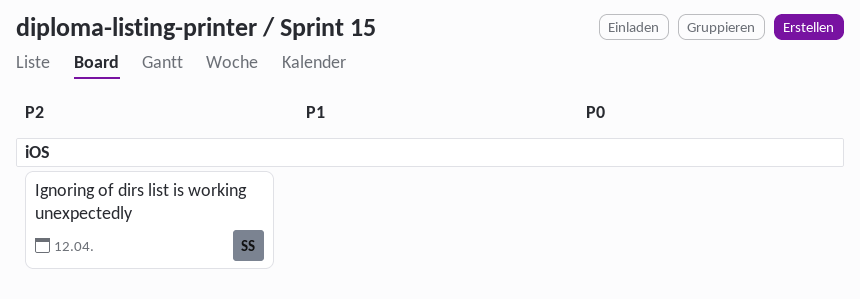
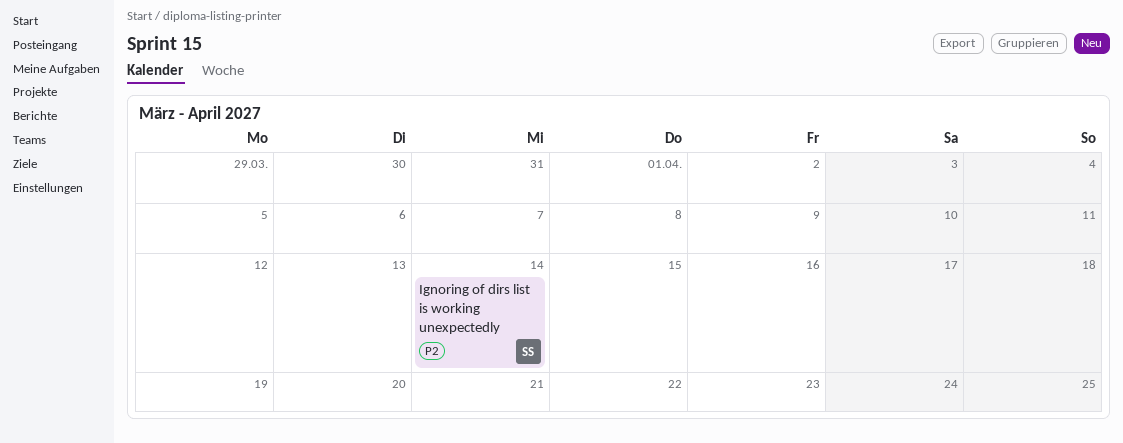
Ignoring of dirs list is working unexpectedly, due: Apr 12 -> Apr 14

